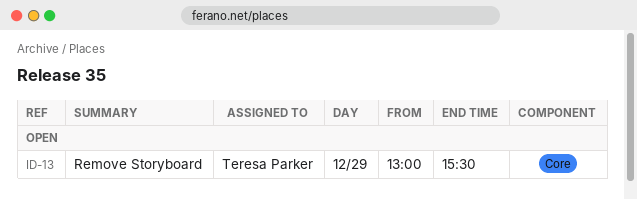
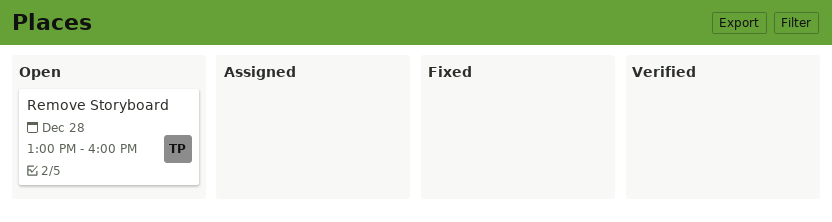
Remove Storyboard, day: Dec 29 -> Dec 28
Remove Storyboard, ends: 15:30 -> 16:00

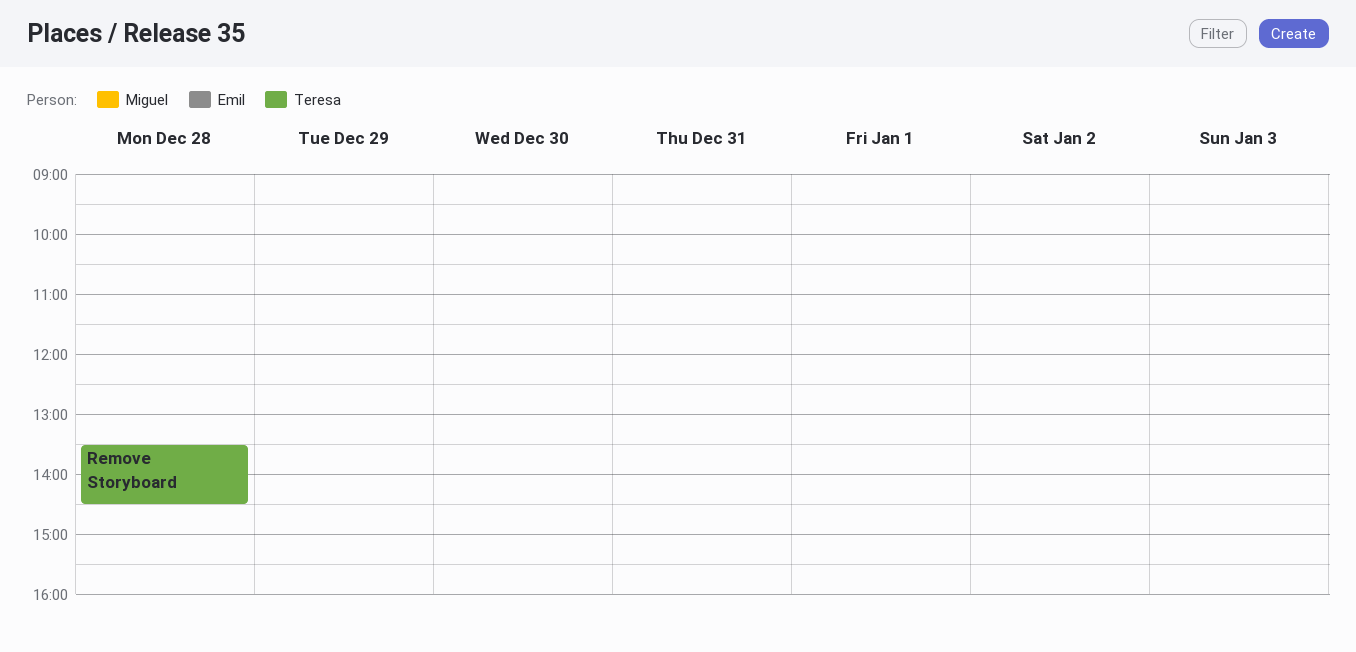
Remove Storyboard, begins: 13:00 -> 13:30
Remove Storyboard, ends: 16:00 -> 14:30

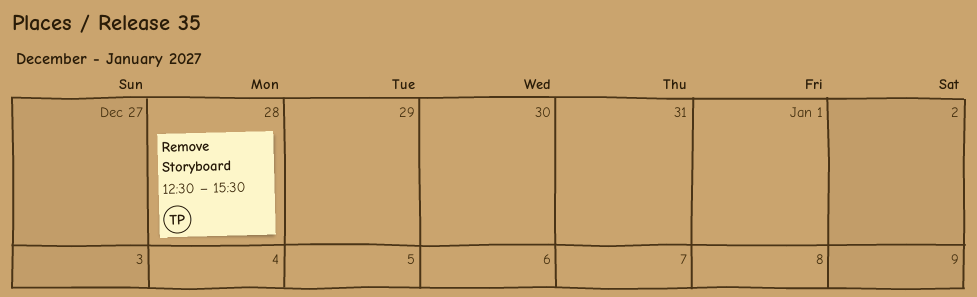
Remove Storyboard, begins: 13:30 -> 12:30
Remove Storyboard, ends: 14:30 -> 15:30

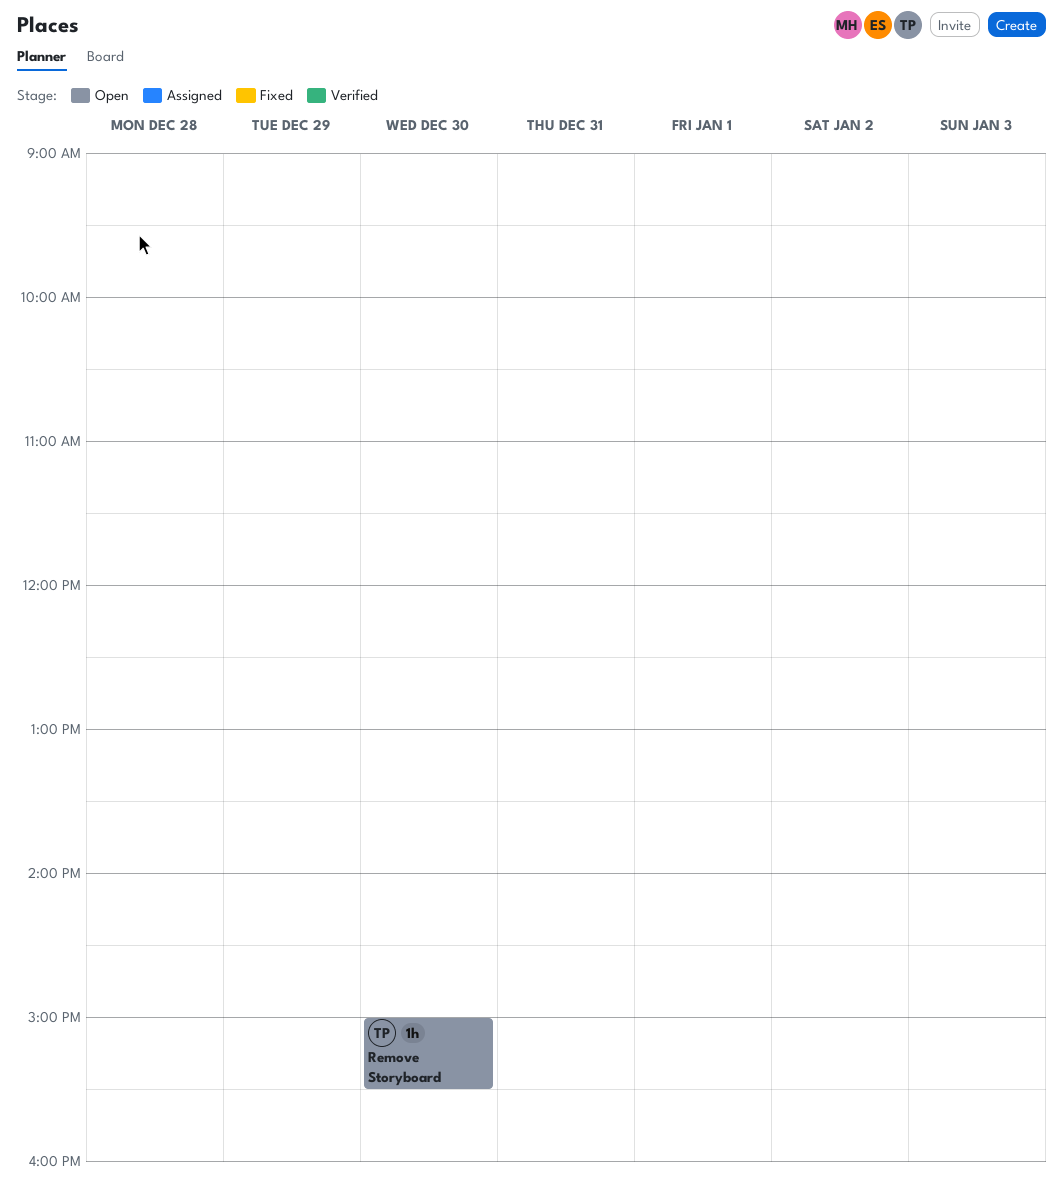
Remove Storyboard, day: Dec 28 -> Dec 30
Remove Storyboard, begins: 12:30 -> 15:00

